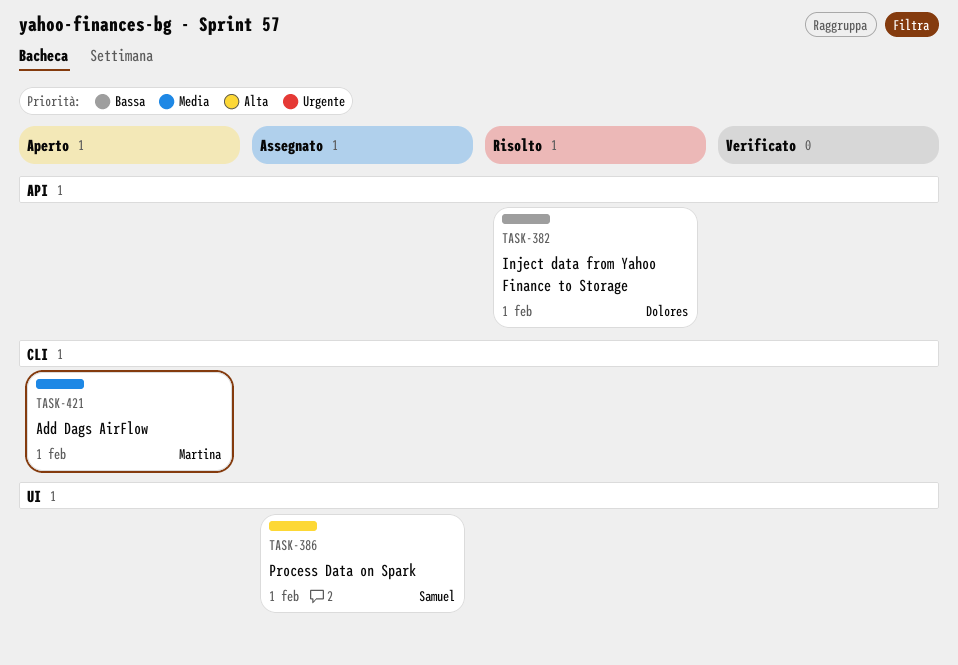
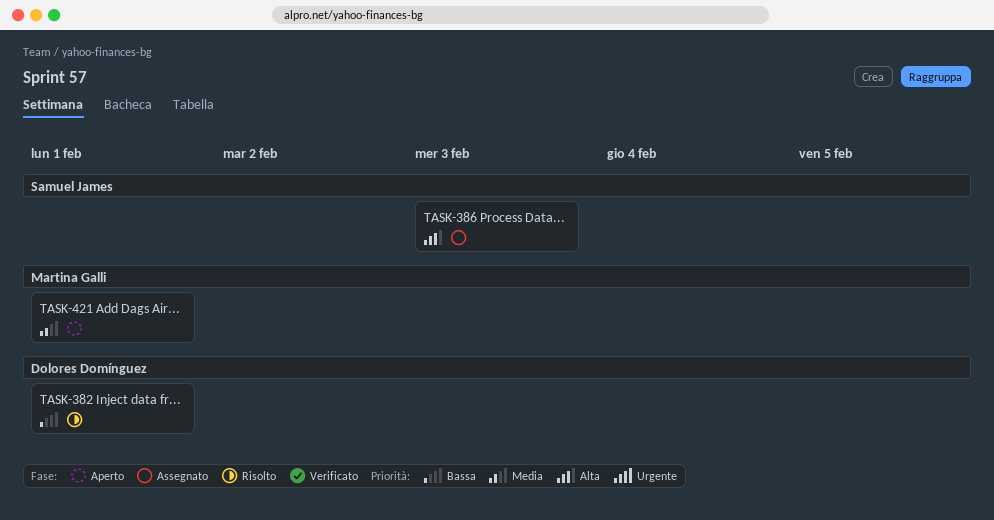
TASK-386, due: Feb 1 -> Feb 3

